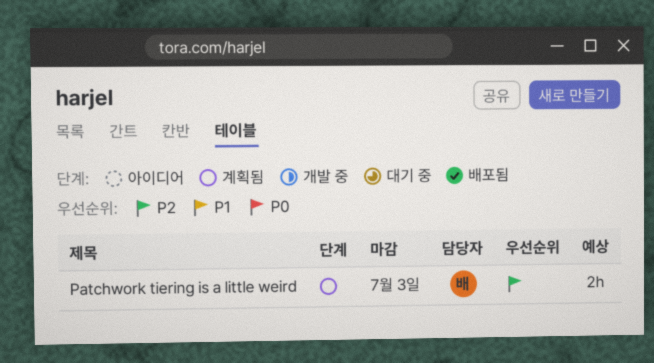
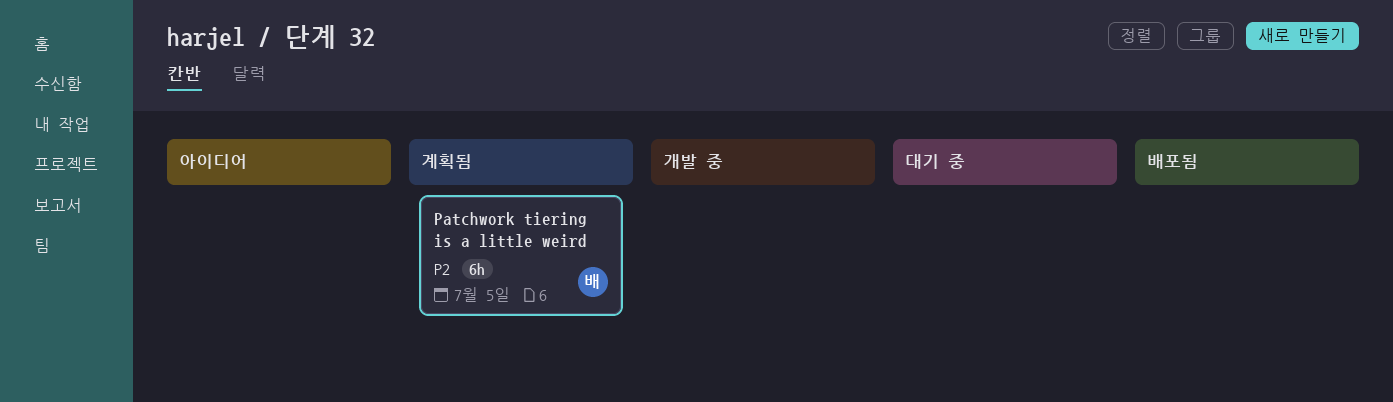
Patchwork tiering is a little weird, estimate: 2h -> 6h
Patchwork tiering is a little weird, due: Jul 3 -> Jul 5

